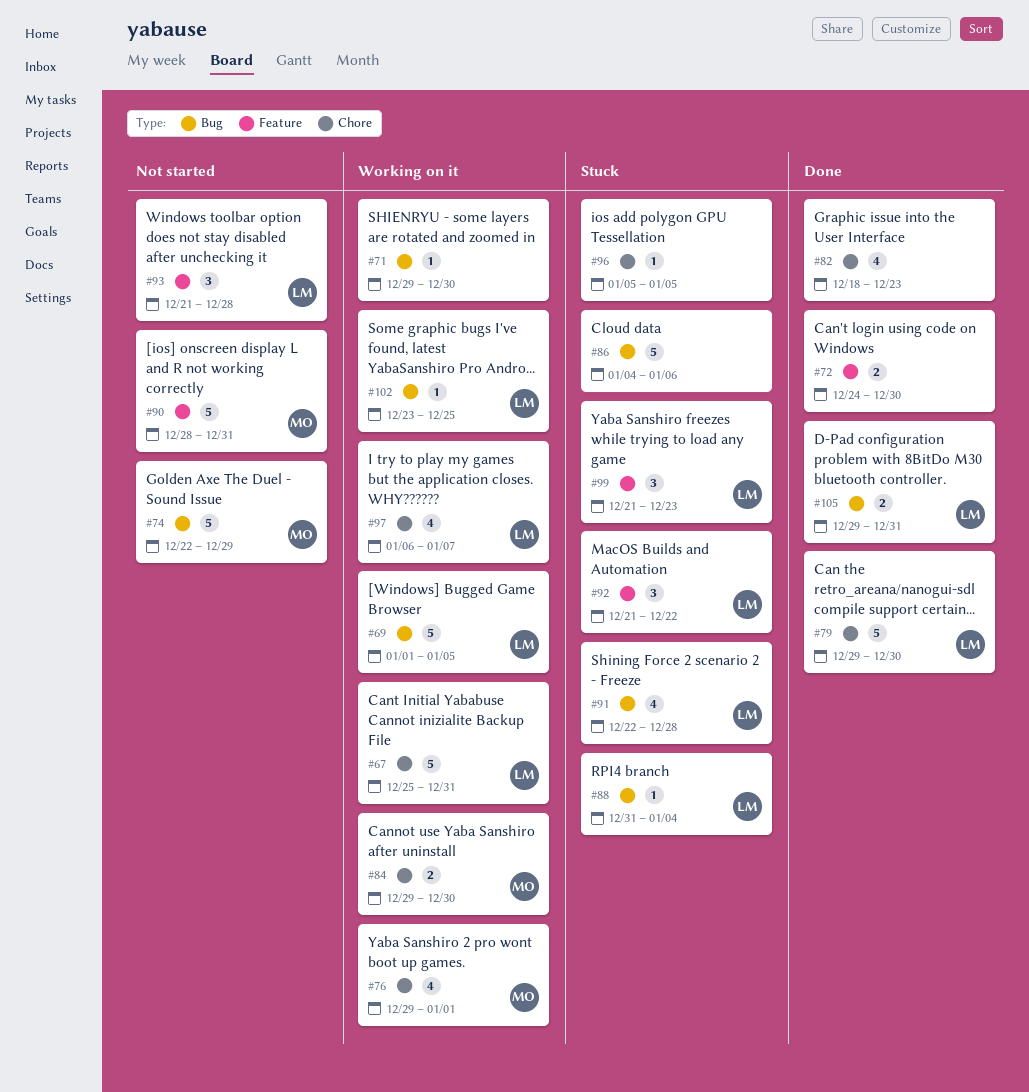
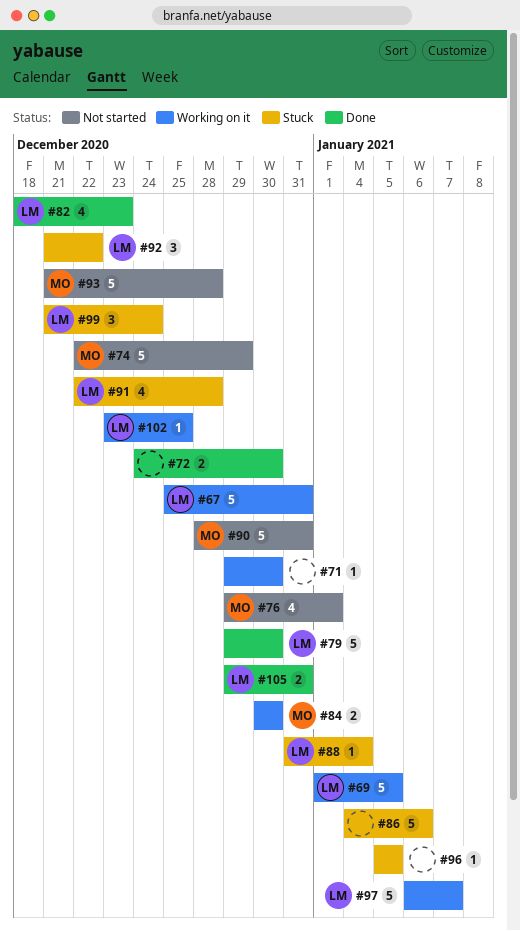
#76, status: Working on it -> Not started
#82, owner: none -> LM
#84, start: Dec 29 -> Dec 30
#93, owner: LM -> MO
#93, estimate: 3 -> 5
#97, estimate: 4 -> 5
#99, due: Dec 23 -> Dec 24

